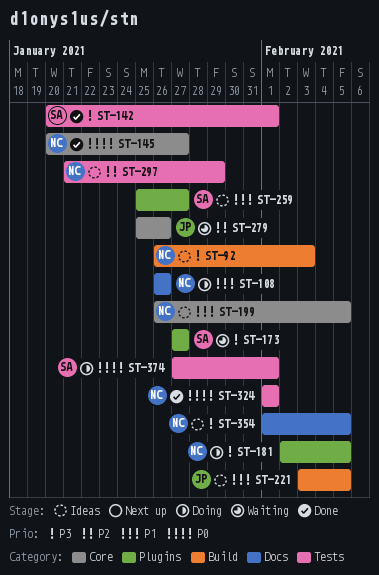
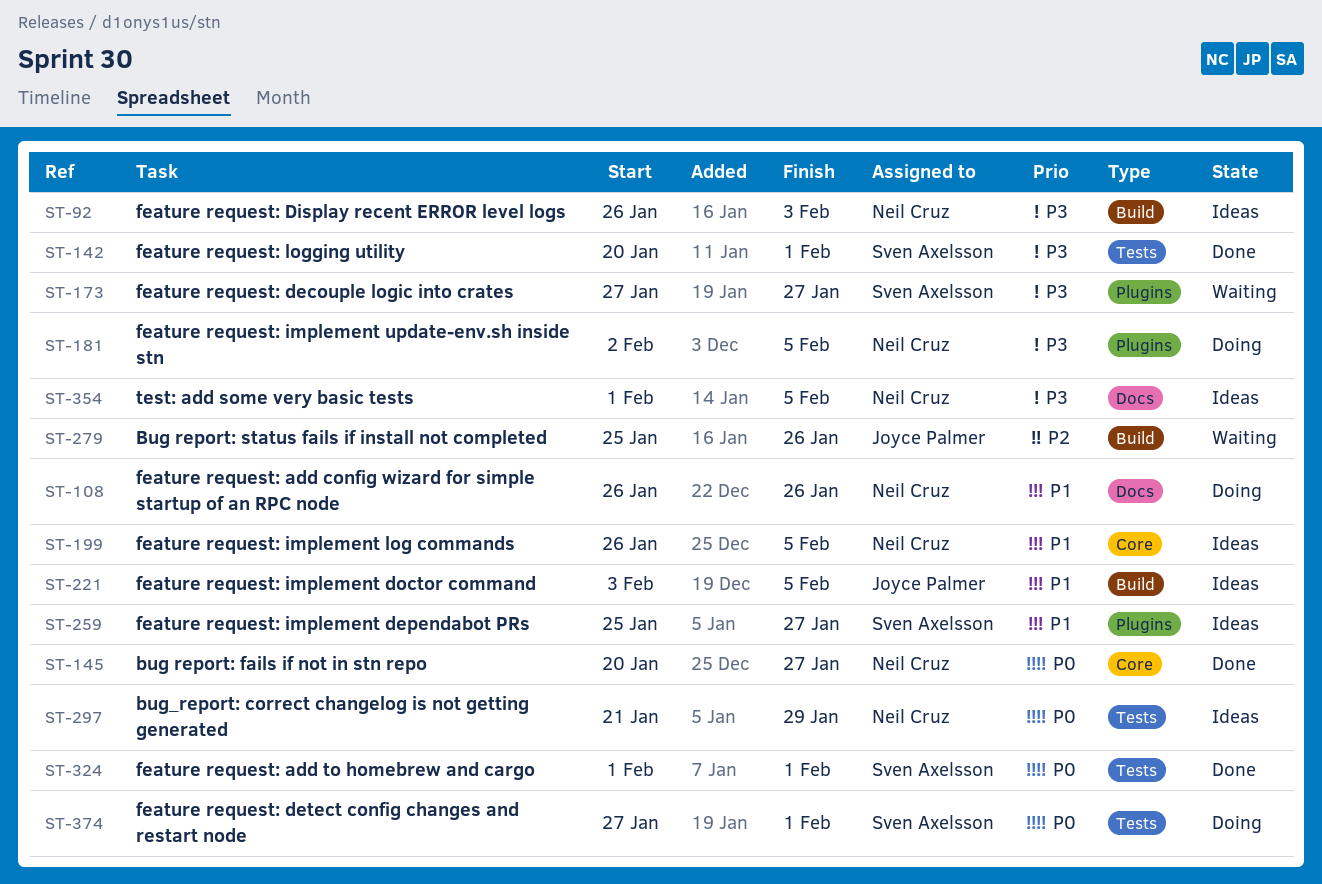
ST-279, label: Core -> Build
ST-297, priority: P2 -> P0
ST-324, owner: Neil Cruz -> Sven Axelsson

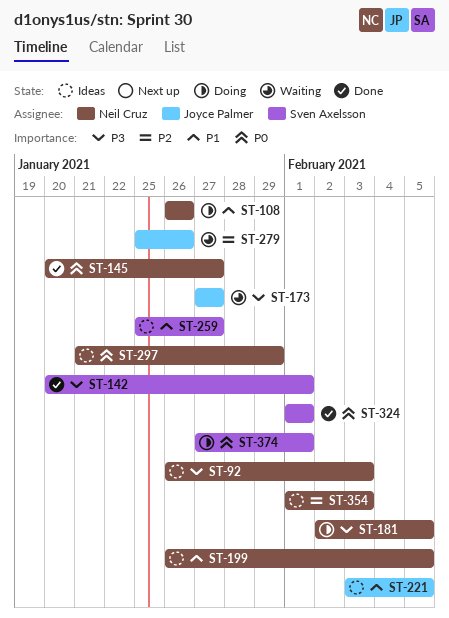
ST-173, owner: Sven Axelsson -> Joyce Palmer
ST-354, priority: P3 -> P2
ST-354, due: Feb 5 -> Feb 3

